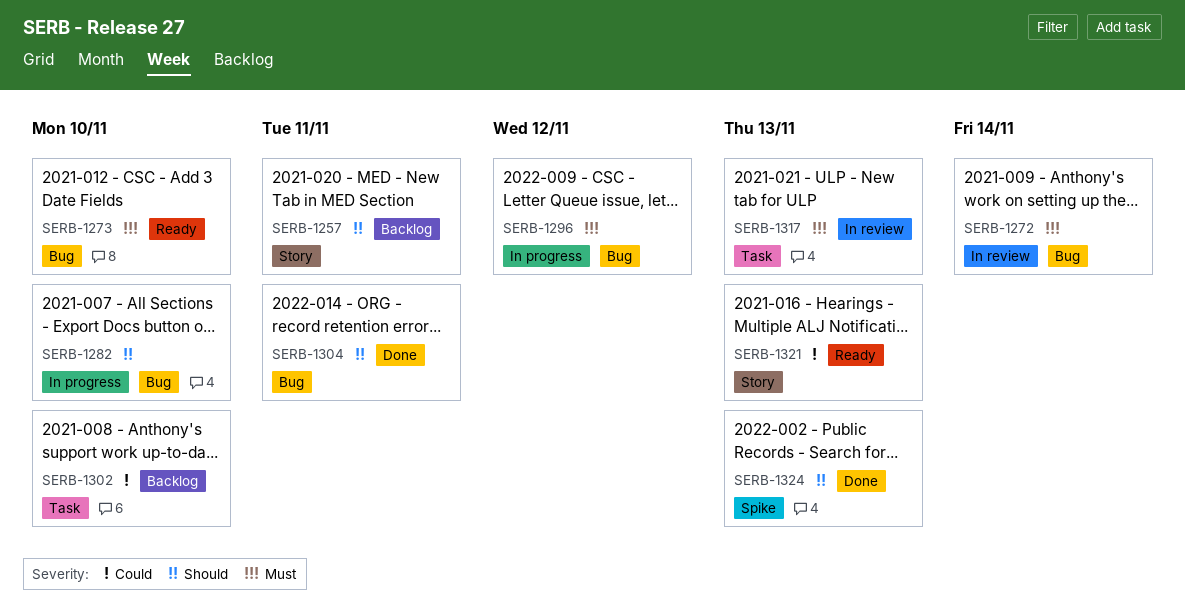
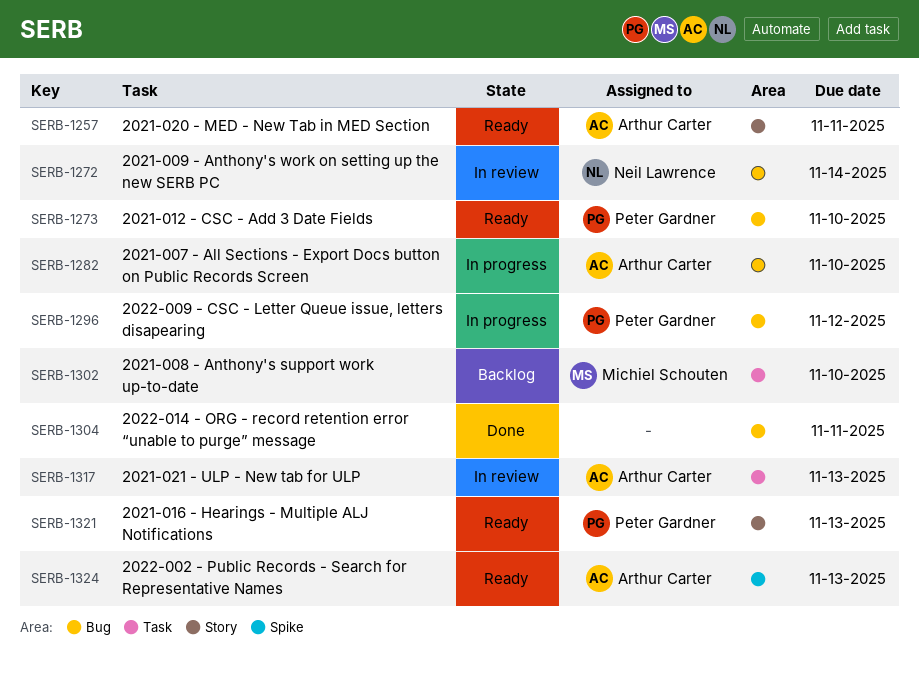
SERB-1257, status: Backlog -> Ready
SERB-1324, status: Done -> Ready

